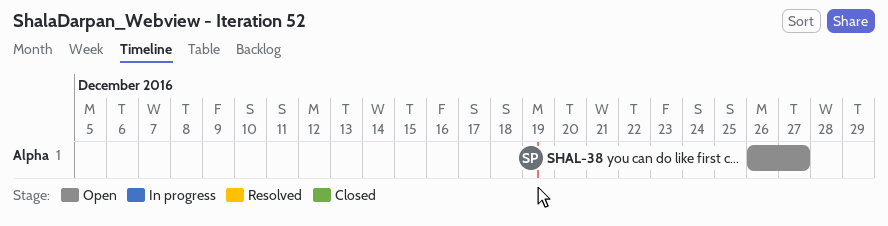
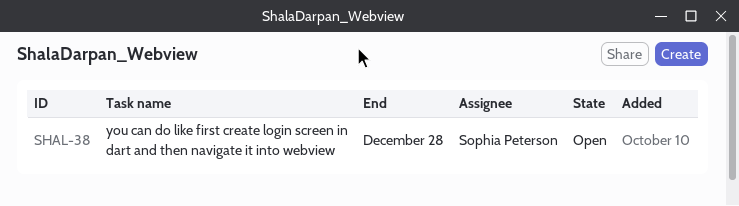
SHAL-38, due: Dec 27 -> Dec 28

